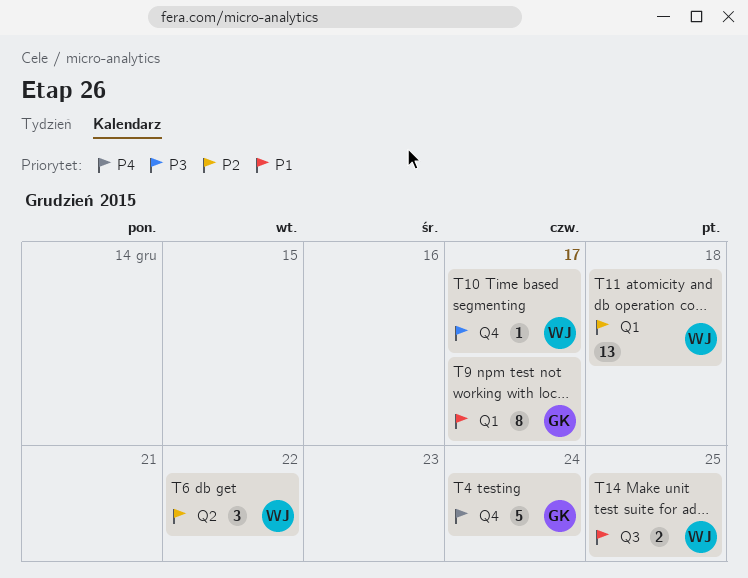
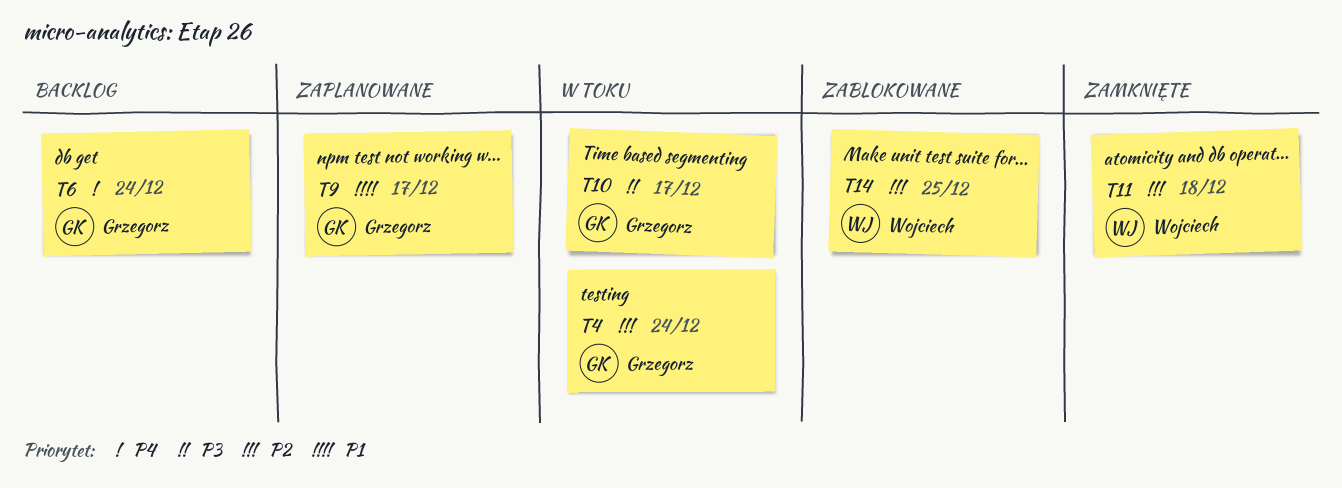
T4, priority: P4 -> P2
T6, owner: Wojciech -> Grzegorz
T6, priority: P2 -> P4
T6, due: Dec 22 -> Dec 24
T10, owner: Wojciech -> Grzegorz
T14, priority: P1 -> P2

